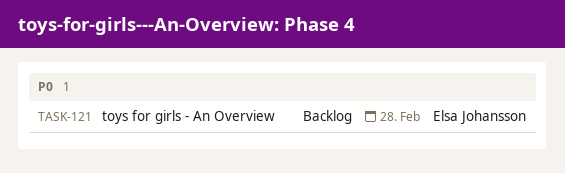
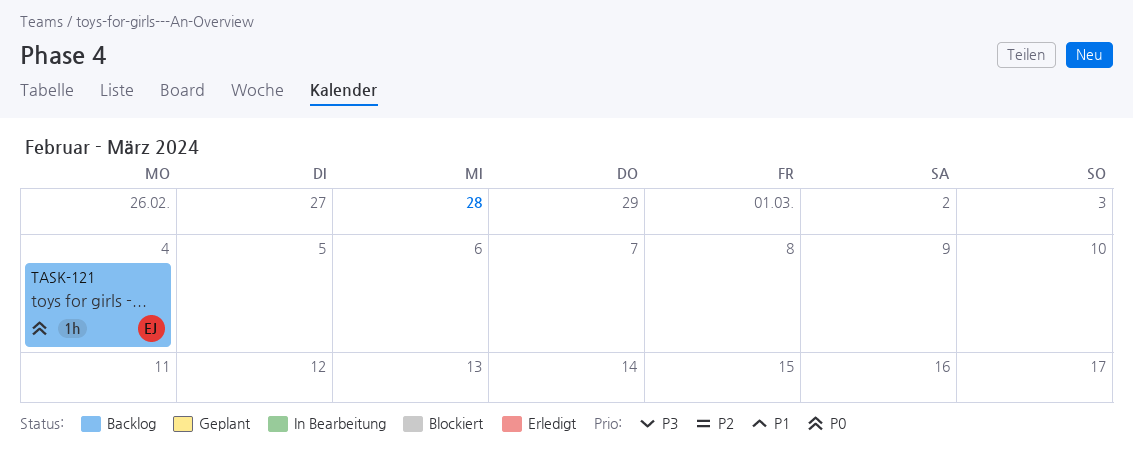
TASK-121, due: Feb 28 -> Mar 4

